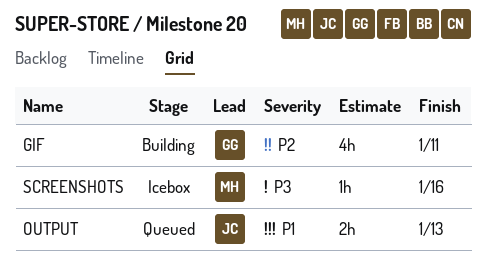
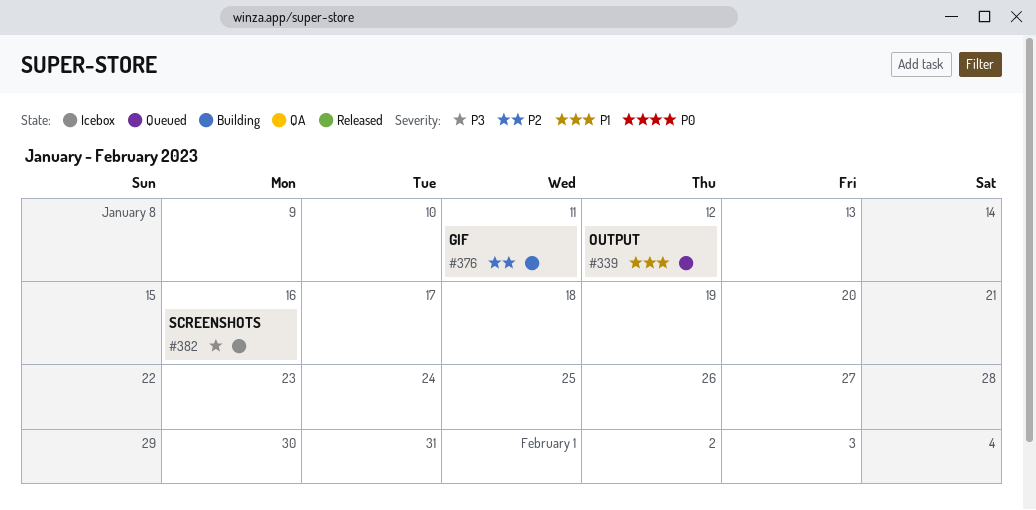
OUTPUT, due: Jan 13 -> Jan 12

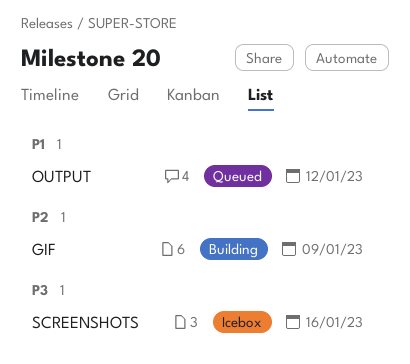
GIF, due: Jan 11 -> Jan 9

